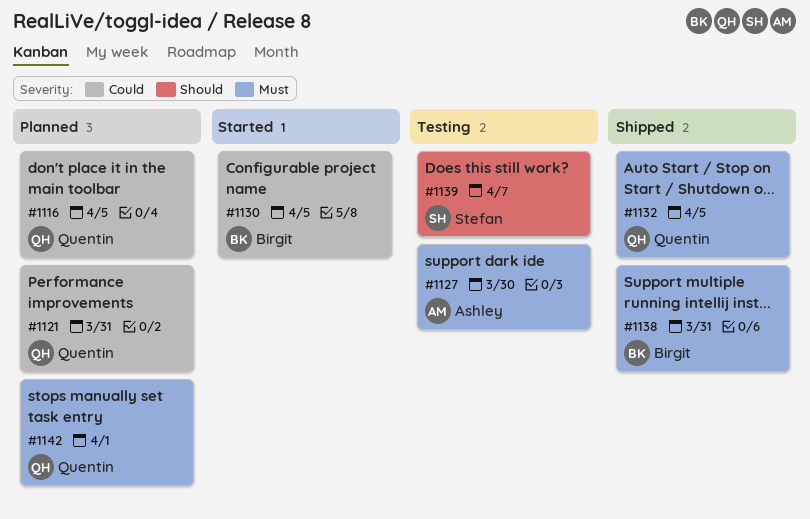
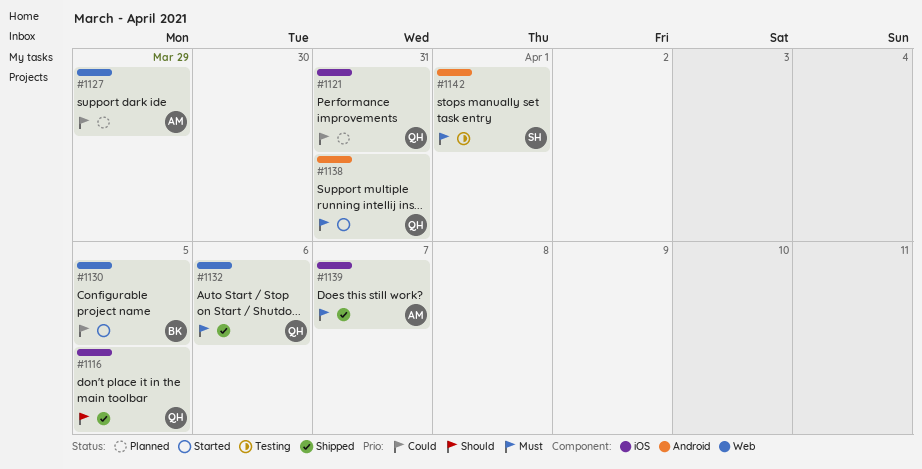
#1116, status: Planned -> Shipped
#1116, priority: Could -> Should
#1127, status: Testing -> Planned
#1127, priority: Must -> Could
#1127, due: Mar 30 -> Mar 29
#1132, due: Apr 5 -> Apr 6
#1138, status: Shipped -> Started
#1138, owner: Birgit -> Quentin
#1139, status: Testing -> Shipped
#1139, owner: Stefan -> Ashley
#1139, priority: Should -> Must
#1142, status: Planned -> Testing
#1142, owner: Quentin -> Stefan

